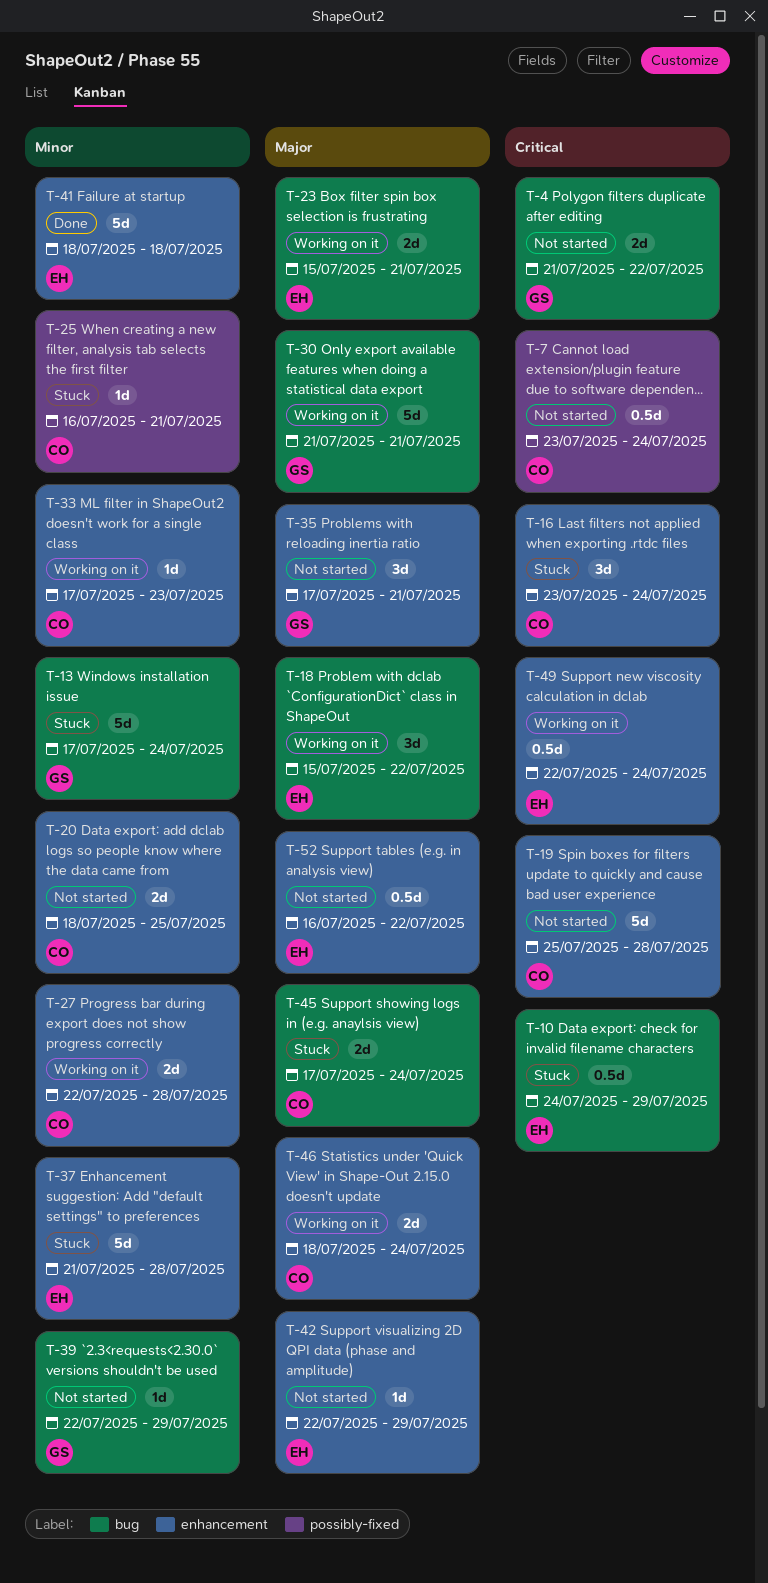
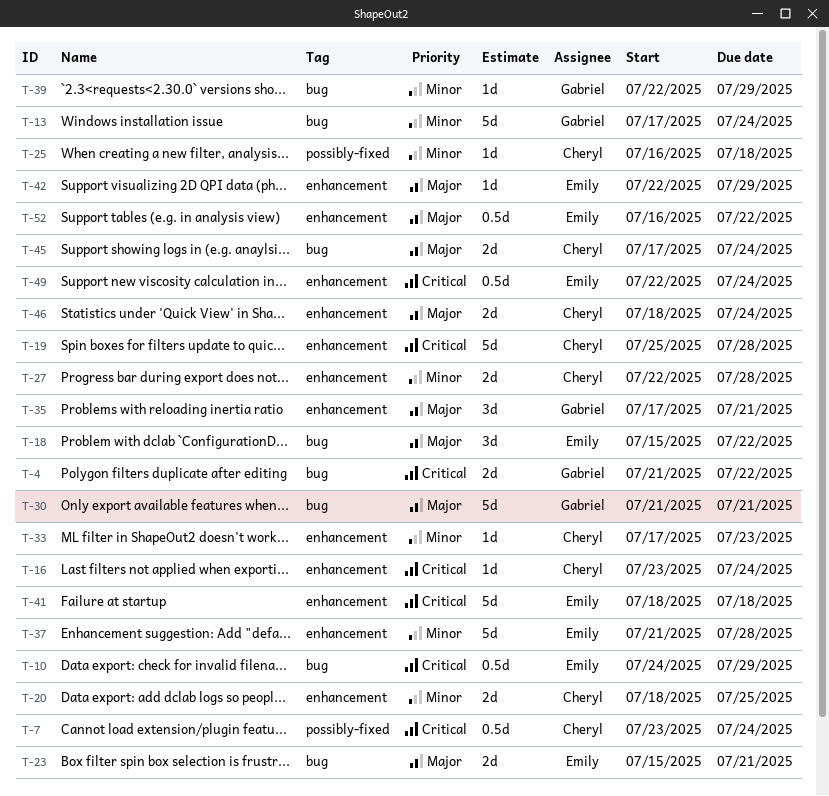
T-16, estimate: 3d -> 1d
T-25, due: Jul 21 -> Jul 18
T-41, priority: Minor -> Critical

